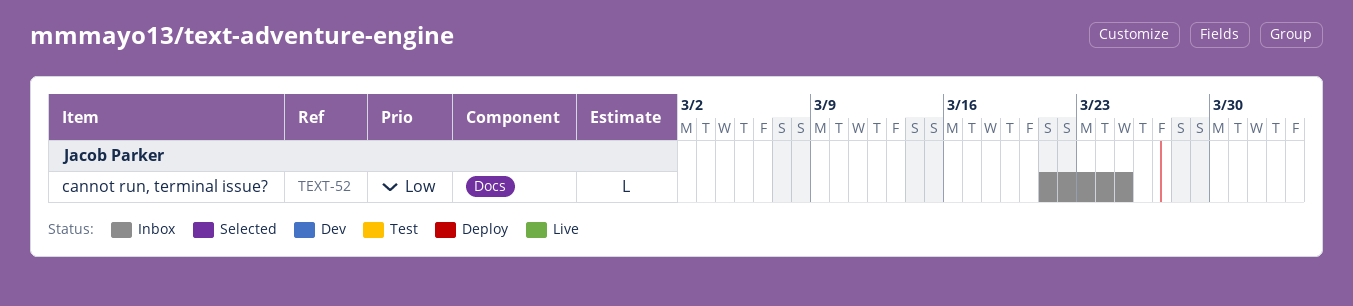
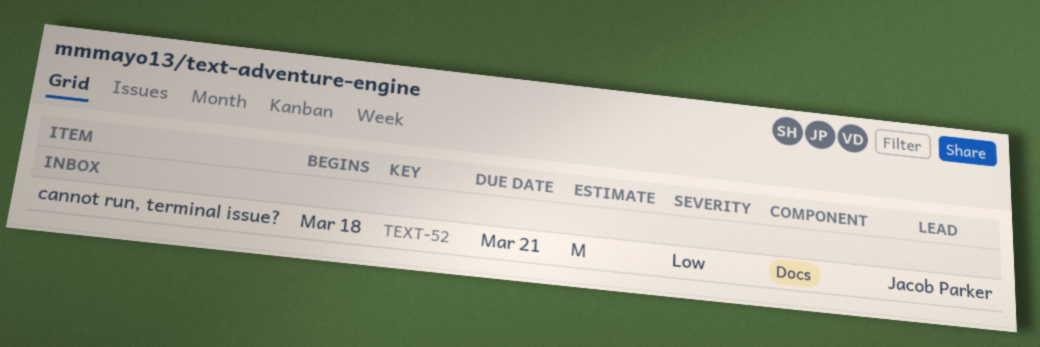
TEXT-52, estimate: L -> M
TEXT-52, start: Mar 21 -> Mar 18
TEXT-52, due: Mar 25 -> Mar 21

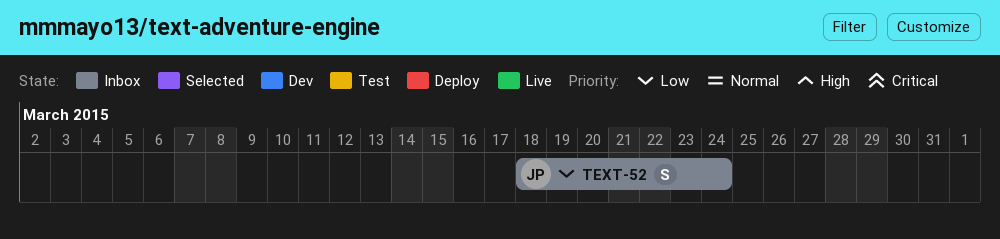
TEXT-52, estimate: M -> S
TEXT-52, due: Mar 21 -> Mar 24

